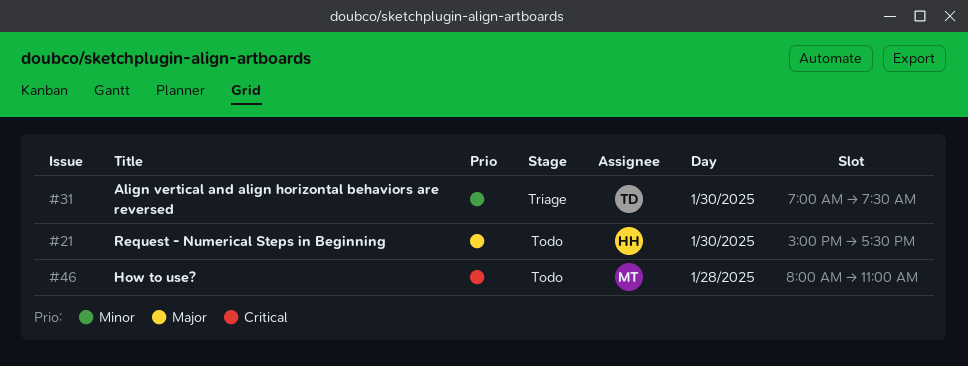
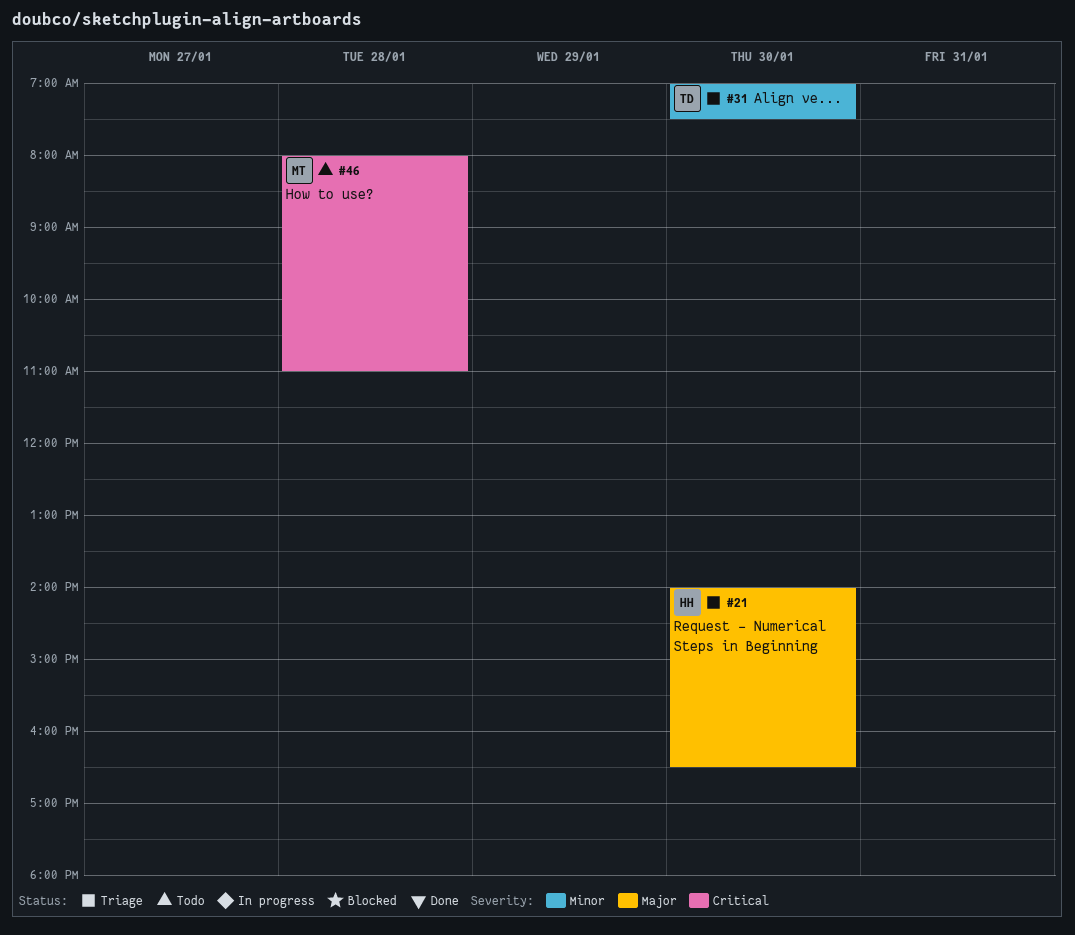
#21, status: Todo -> Triage
#21, begins: 15:00 -> 14:00
#21, ends: 17:30 -> 16:30

